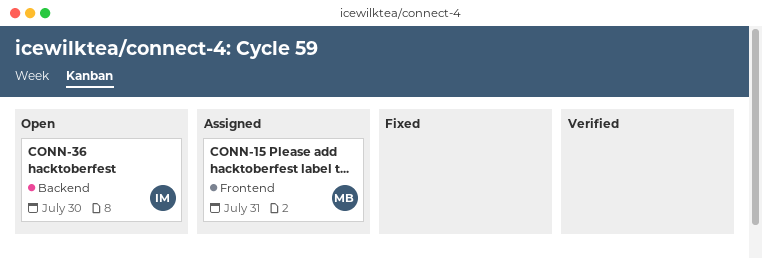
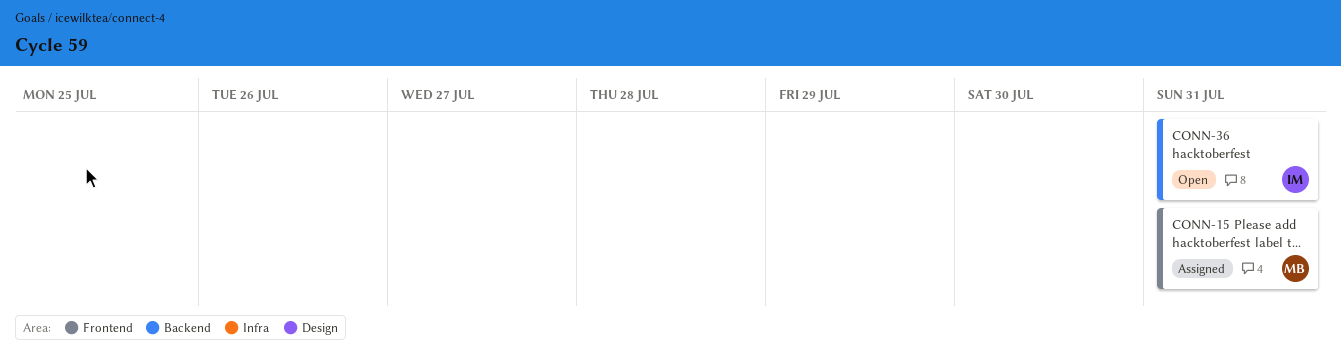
CONN-36, due: Jul 30 -> Jul 31

